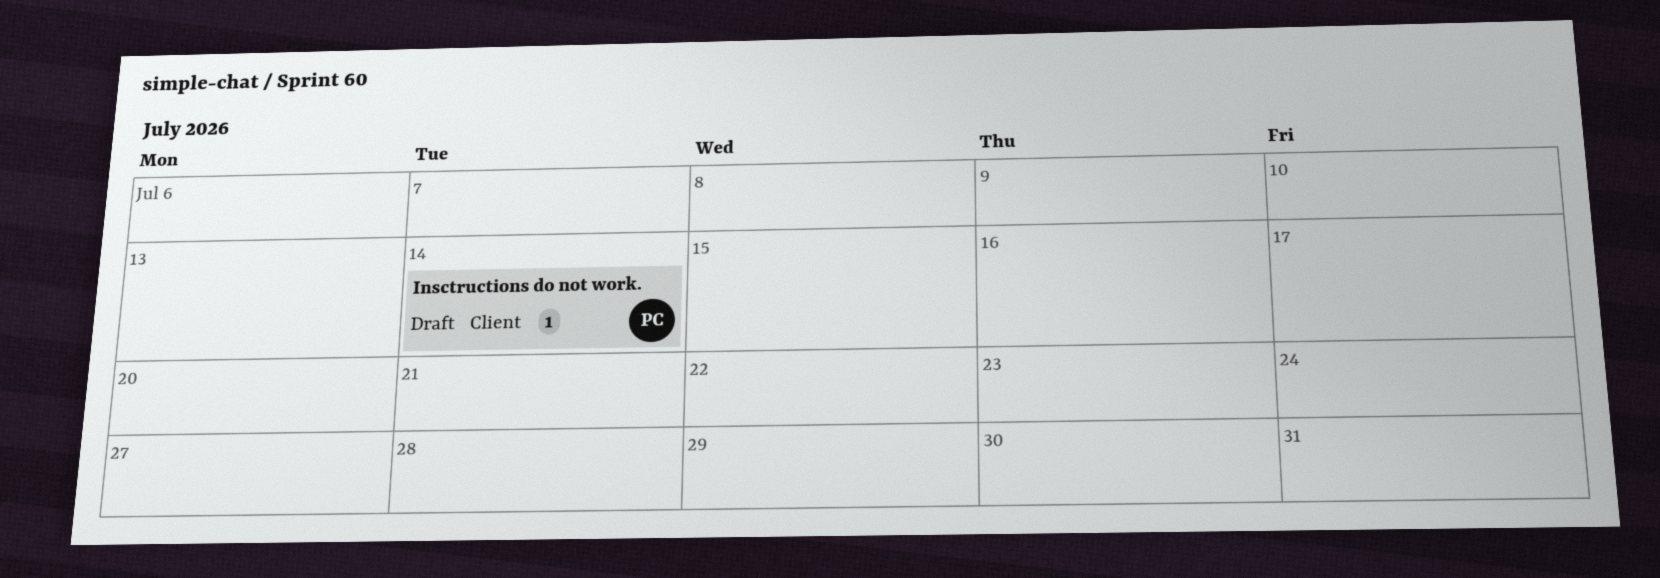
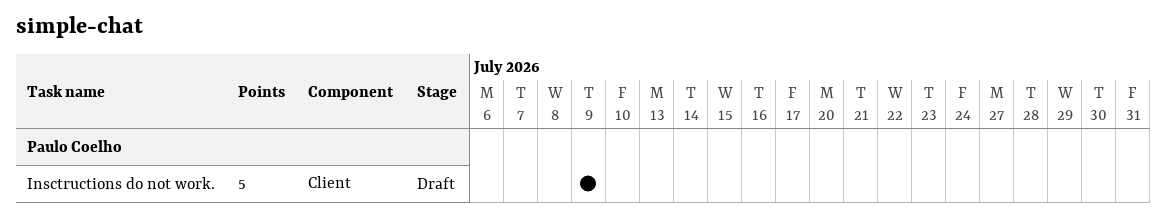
Insctructions do not work., estimate: 1 -> 5
Insctructions do not work., due: Jul 14 -> Jul 9

